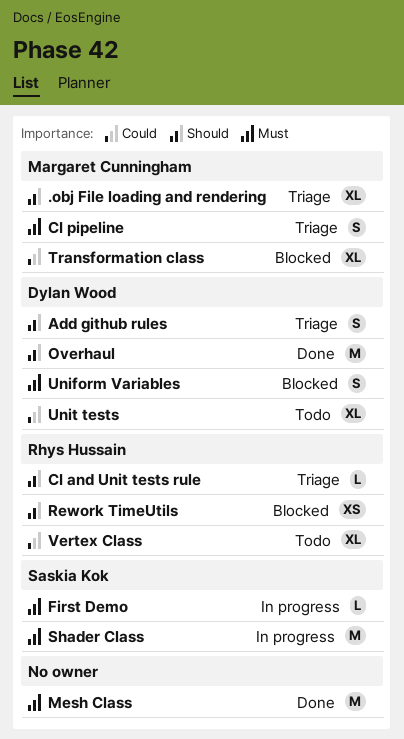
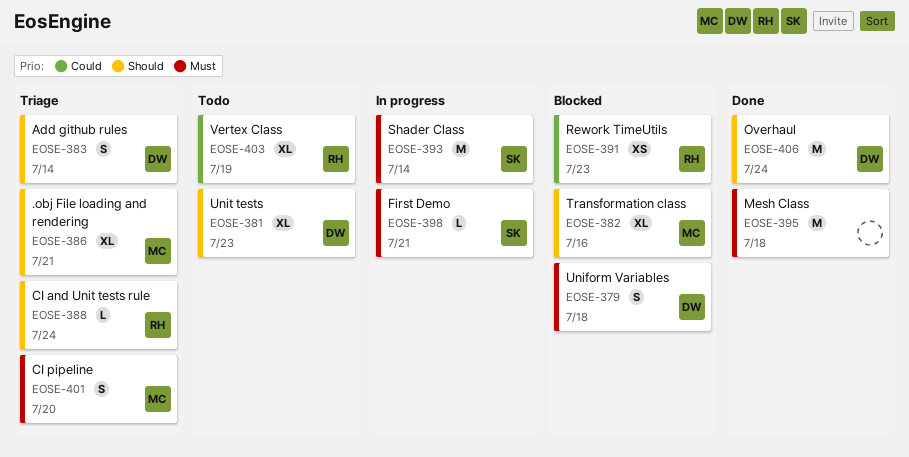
Rework TimeUtils, priority: Should -> Could
Transformation class, priority: Could -> Should
Unit tests, priority: Could -> Should

